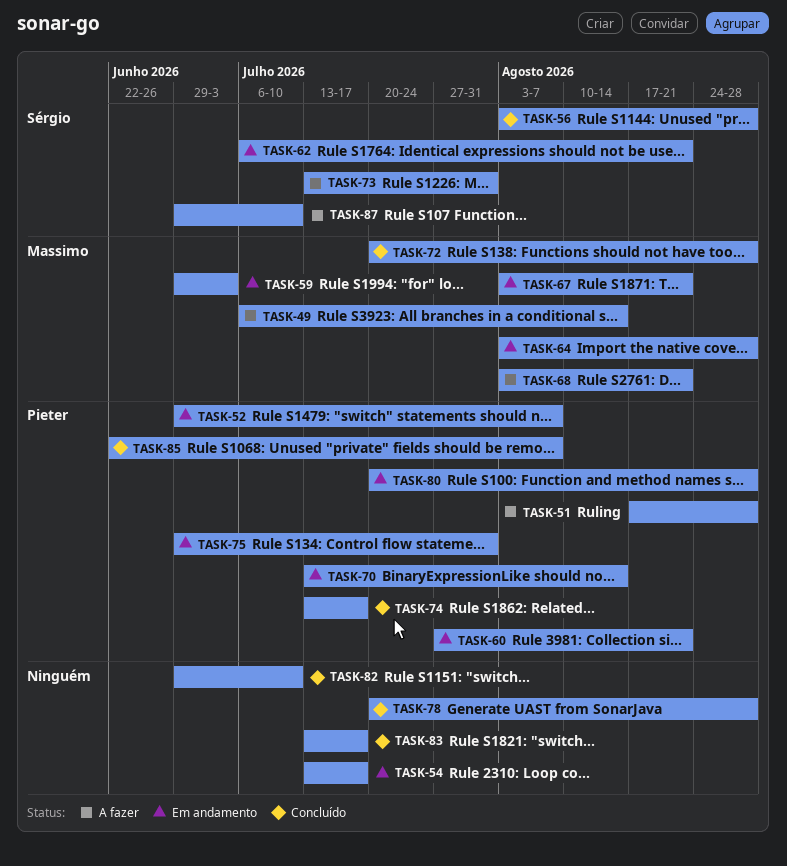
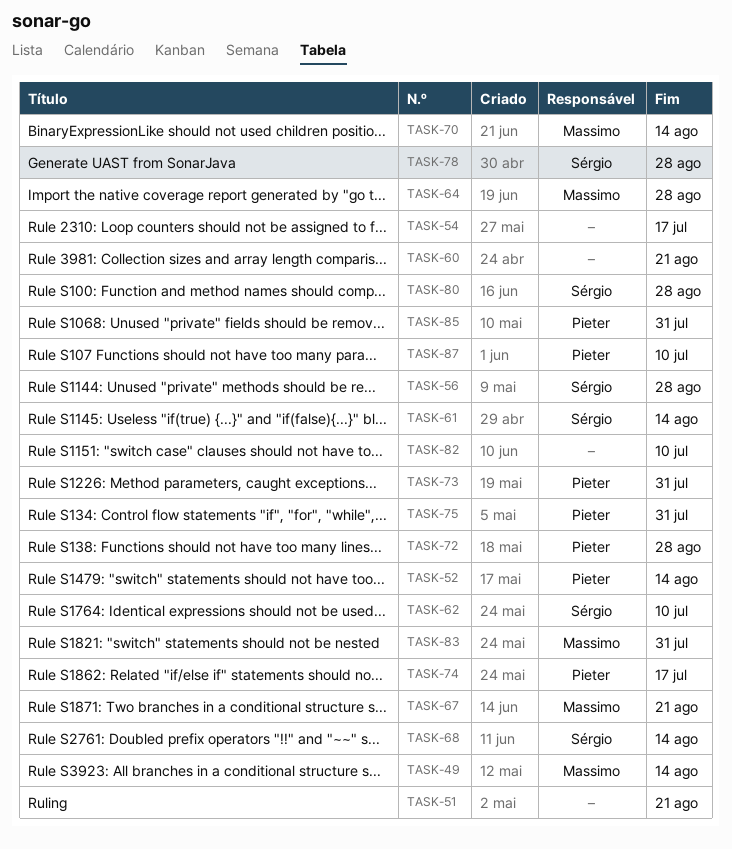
TASK-51, owner: Pieter -> none
TASK-51, due: Aug 28 -> Aug 21
TASK-52, due: Aug 7 -> Aug 14
TASK-59: present -> none
TASK-60, owner: Pieter -> none
TASK-61: none -> present
TASK-62, due: Aug 21 -> Jul 10
TASK-68, owner: Massimo -> Sérgio
TASK-68, due: Aug 21 -> Aug 14
TASK-70, owner: Pieter -> Massimo
TASK-72, owner: Massimo -> Pieter
TASK-73, owner: Sérgio -> Pieter
TASK-78, owner: none -> Sérgio
TASK-80, owner: Pieter -> Sérgio
TASK-83, owner: none -> Massimo
TASK-83, due: Jul 17 -> Jul 31
TASK-85, due: Aug 7 -> Jul 31
TASK-87, owner: Sérgio -> Pieter

